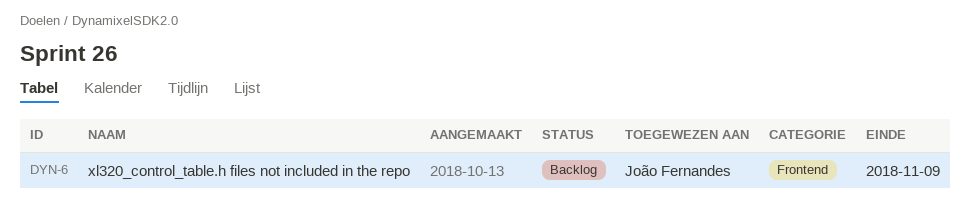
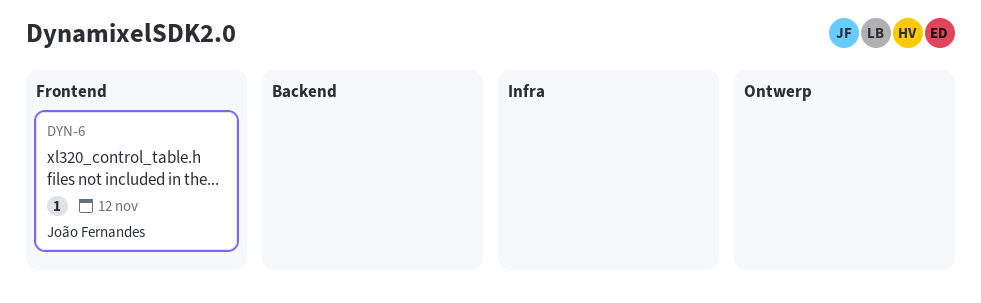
DYN-6, due: Nov 9 -> Nov 12

